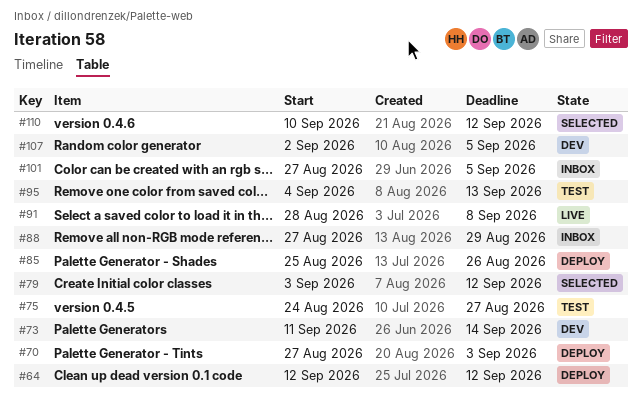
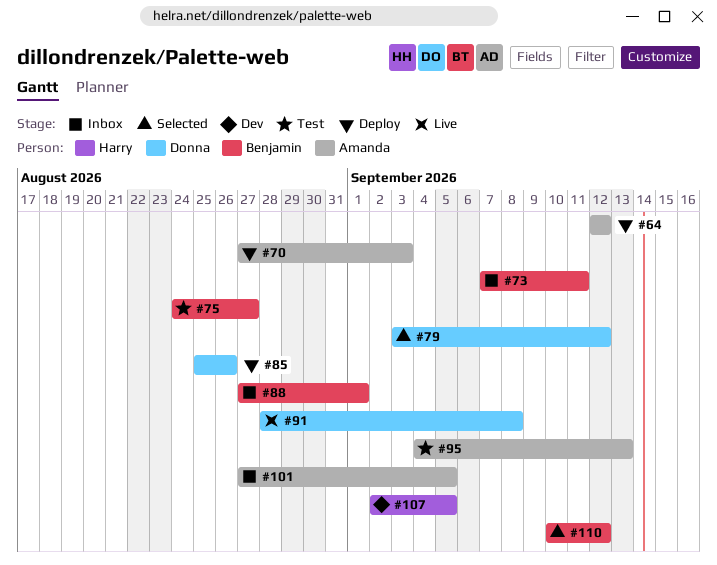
#73, status: Dev -> Inbox
#73, start: Sep 11 -> Sep 7
#73, due: Sep 14 -> Sep 11
#88, due: Aug 29 -> Sep 1

